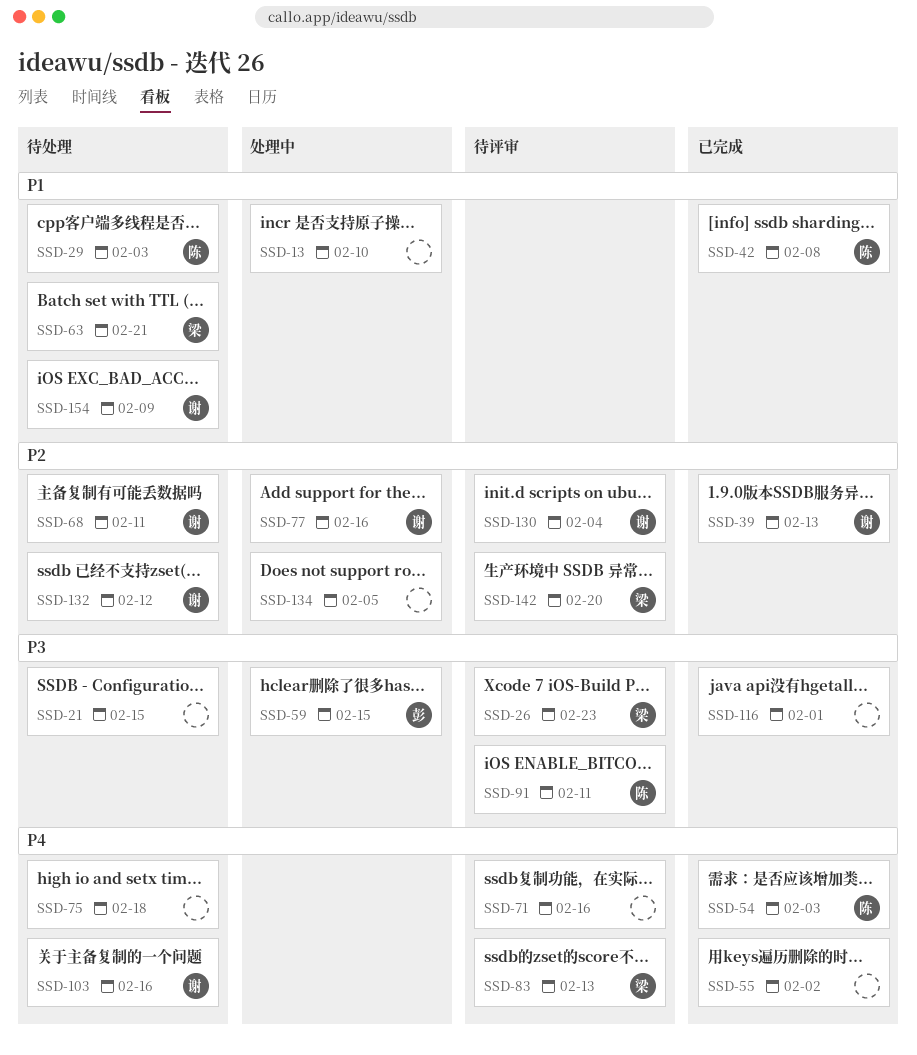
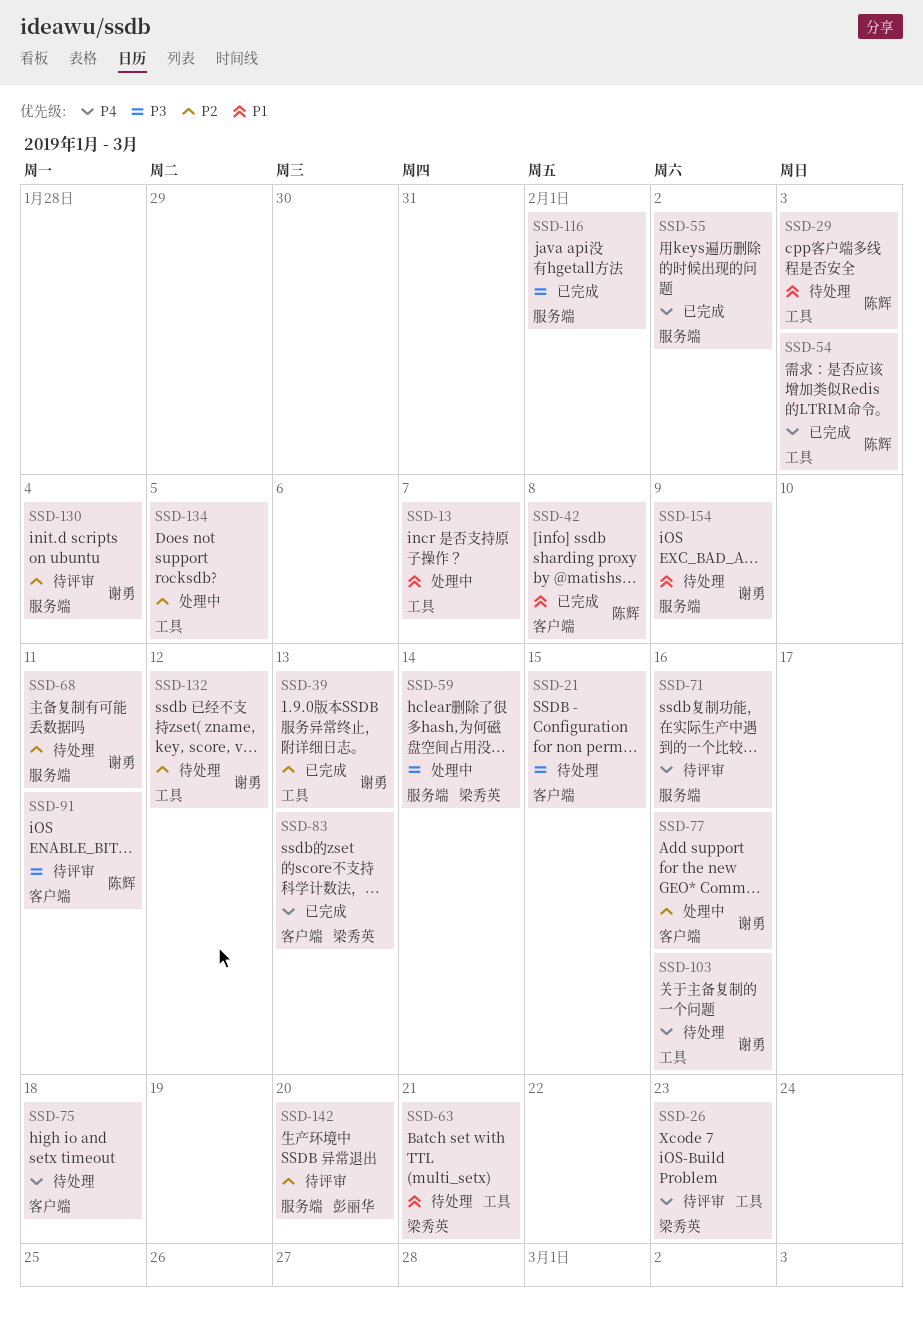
SSD-13, due: Feb 10 -> Feb 7
SSD-26, priority: P3 -> P4
SSD-59, owner: 彭丽华 -> 梁秀英
SSD-59, due: Feb 15 -> Feb 14
SSD-83, status: 待评审 -> 已完成
SSD-142, owner: 梁秀英 -> 彭丽华

